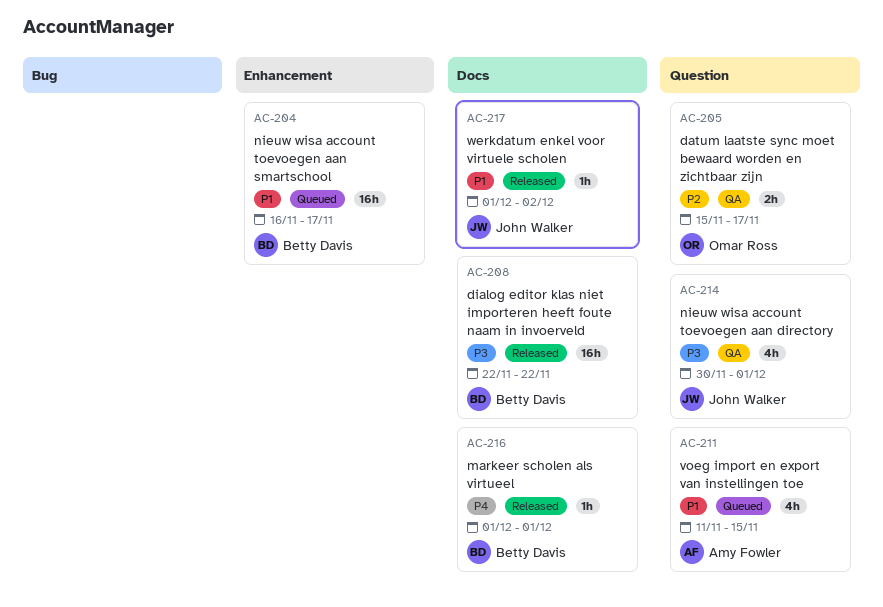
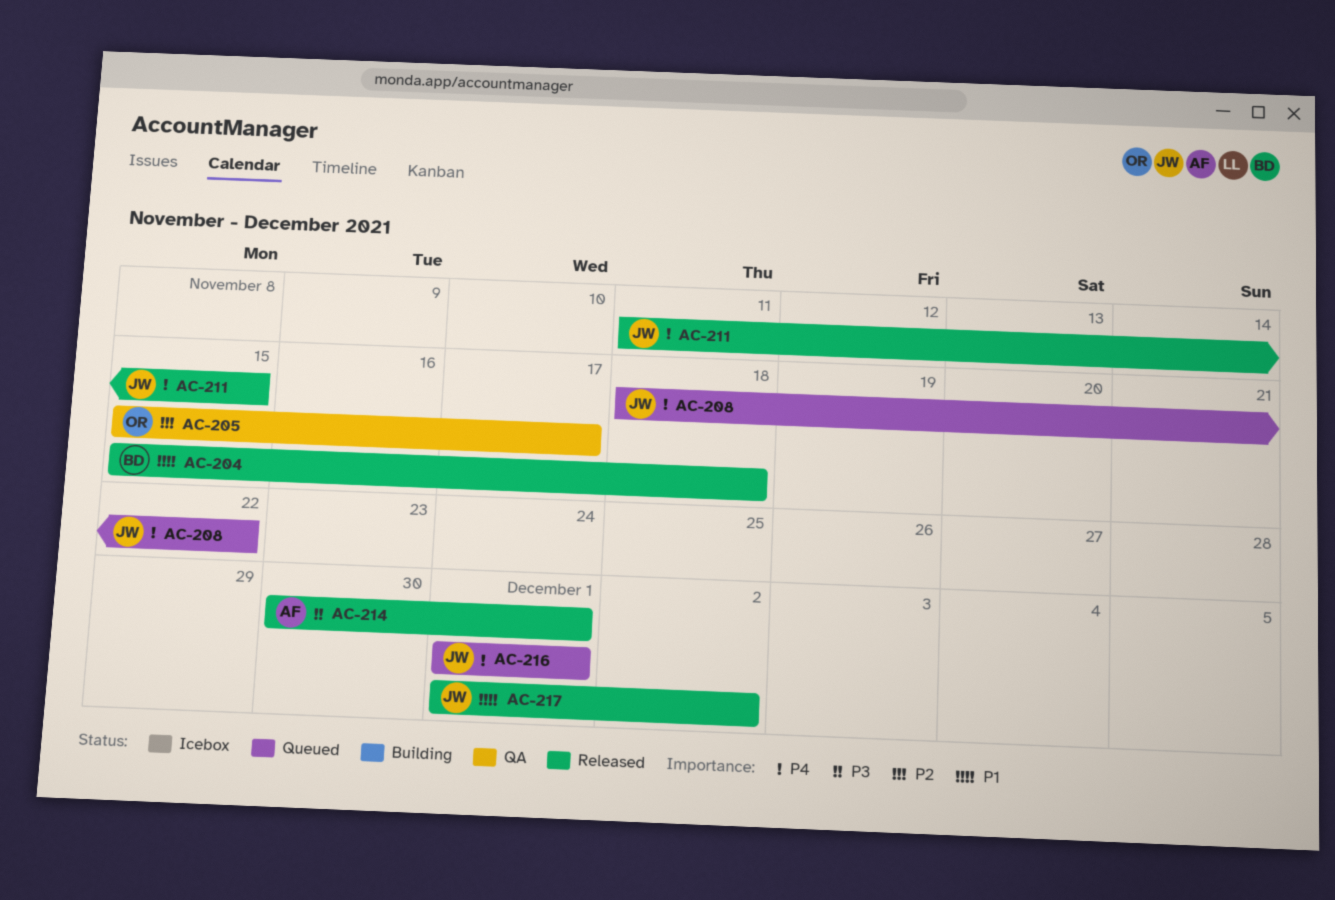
AC-204, status: Queued -> Released
AC-204, start: Nov 16 -> Nov 15
AC-204, due: Nov 17 -> Nov 18
AC-208, status: Released -> Queued
AC-208, owner: Betty Davis -> John Walker
AC-208, priority: P3 -> P4
AC-208, start: Nov 22 -> Nov 18
AC-211, status: Queued -> Released
AC-211, owner: Amy Fowler -> John Walker
AC-211, priority: P1 -> P4
AC-214, status: QA -> Released
AC-214, owner: John Walker -> Amy Fowler
AC-216, status: Released -> Queued
AC-216, owner: Betty Davis -> John Walker

